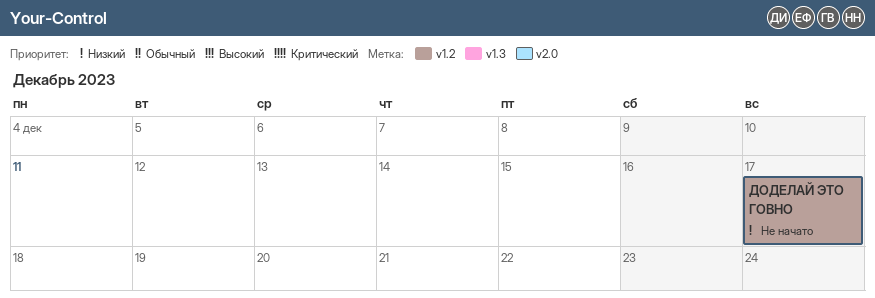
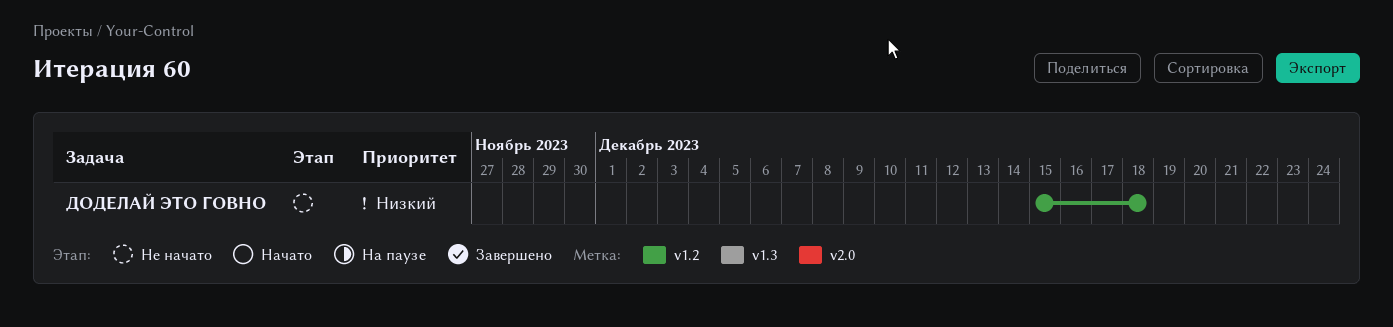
ДОДЕЛАЙ ЭТО ГОВНО, due: Dec 17 -> Dec 18

